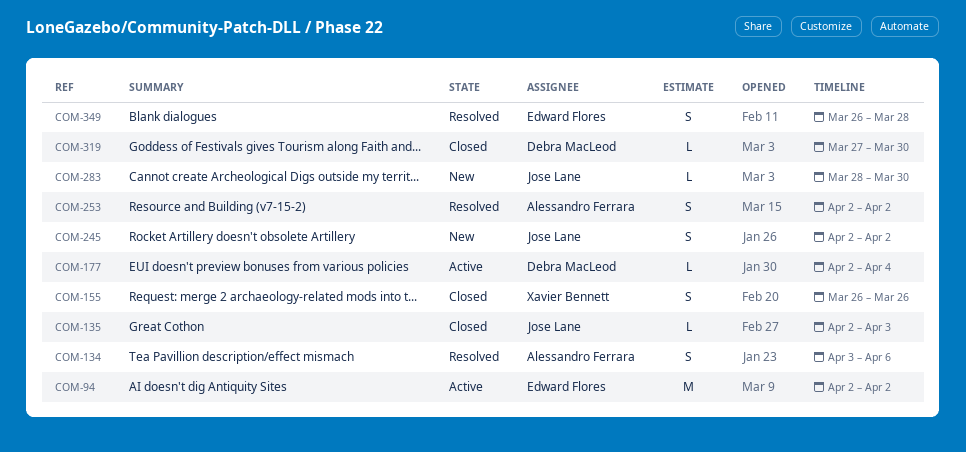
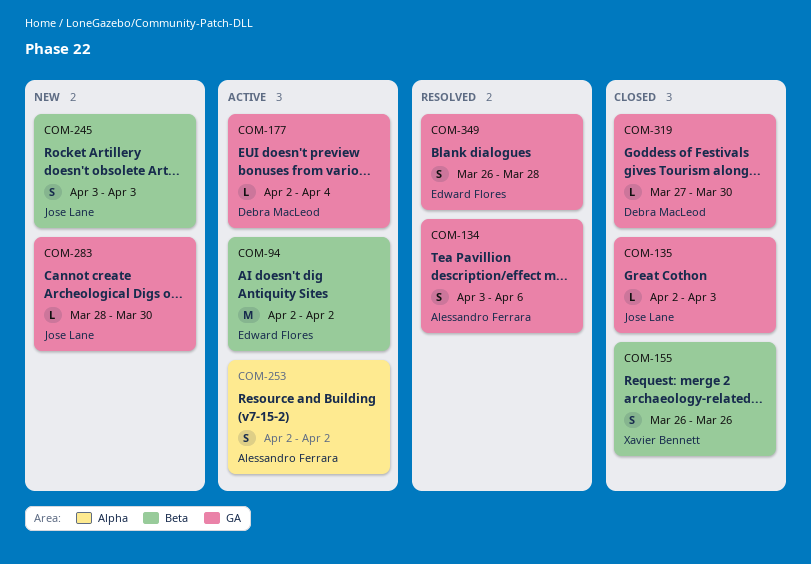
COM-245, start: Apr 2 -> Apr 3
COM-245, due: Apr 2 -> Apr 3
COM-253, status: Resolved -> Active

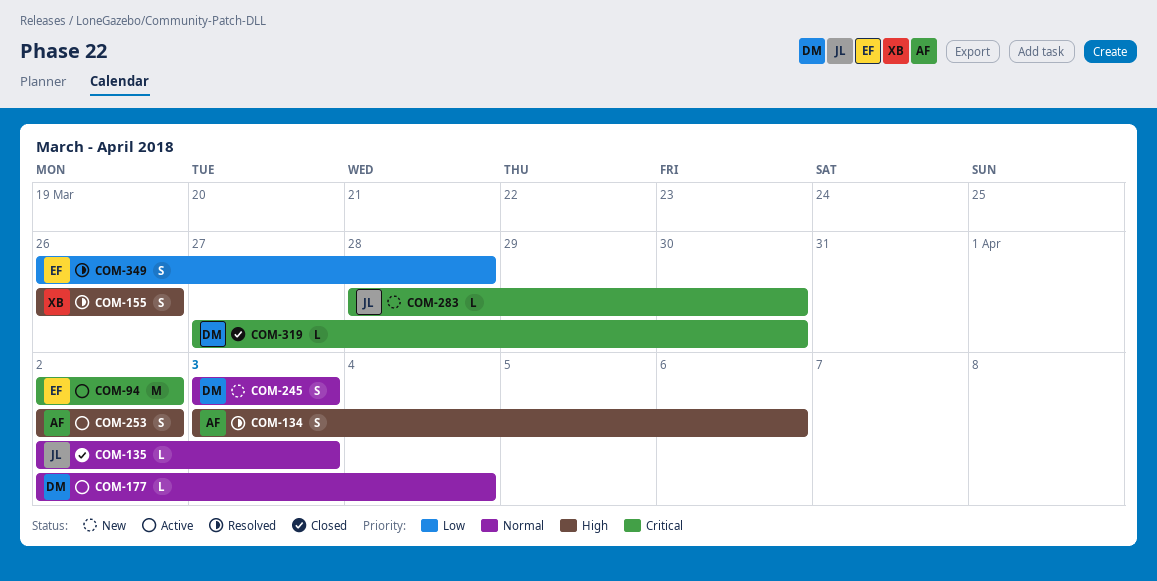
COM-155, status: Closed -> Resolved
COM-245, owner: Jose Lane -> Debra MacLeod

